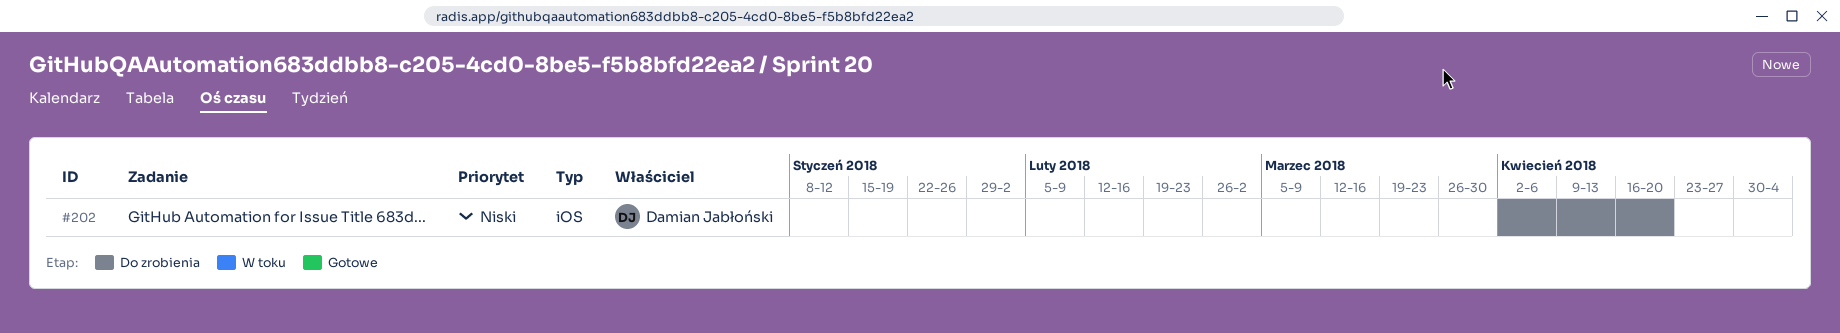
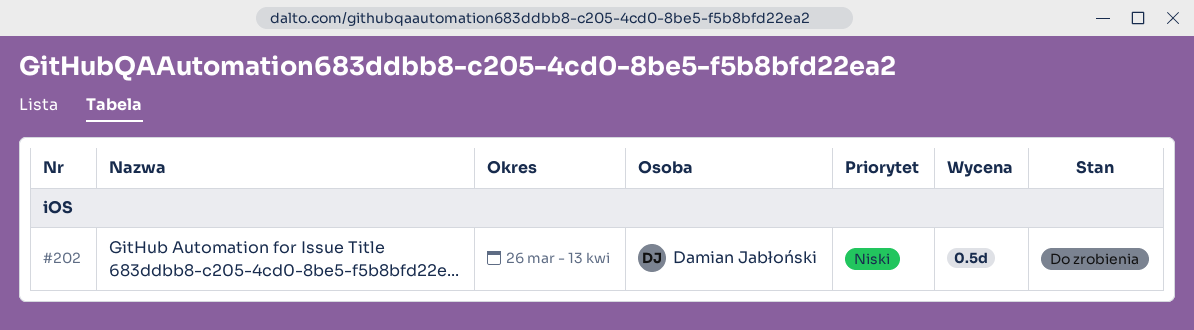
#202, start: Apr 2 -> Mar 26
#202, due: Apr 20 -> Apr 13

